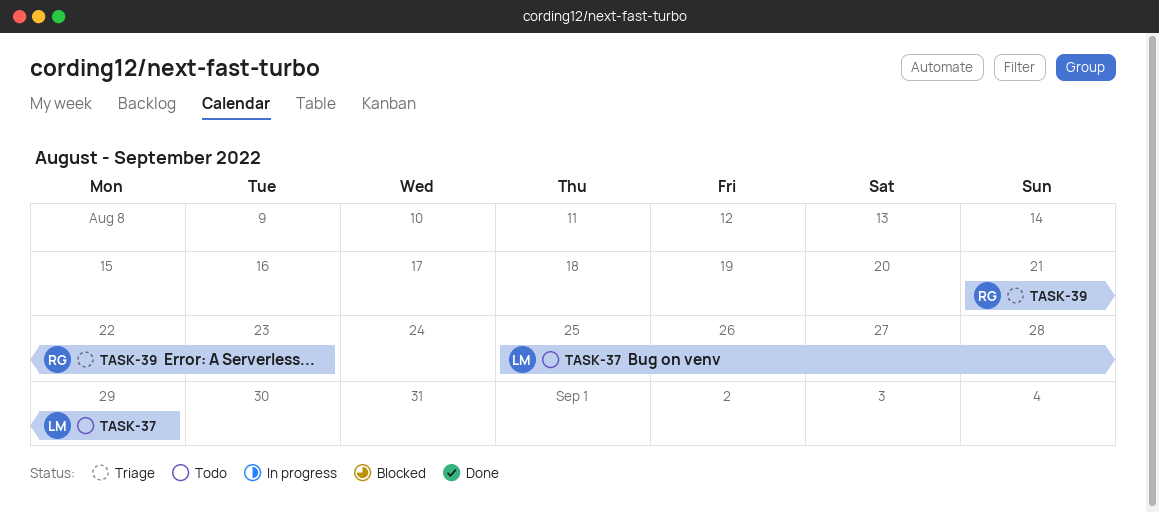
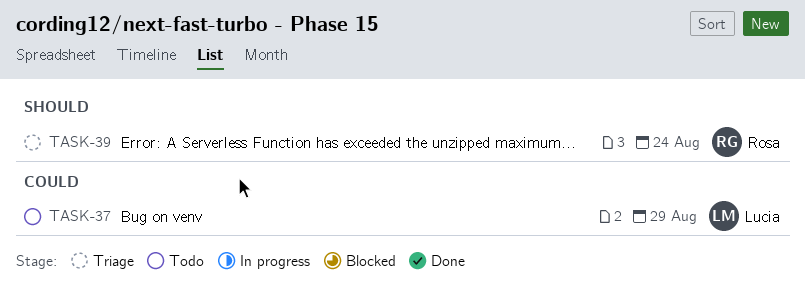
TASK-39, due: Aug 23 -> Aug 24

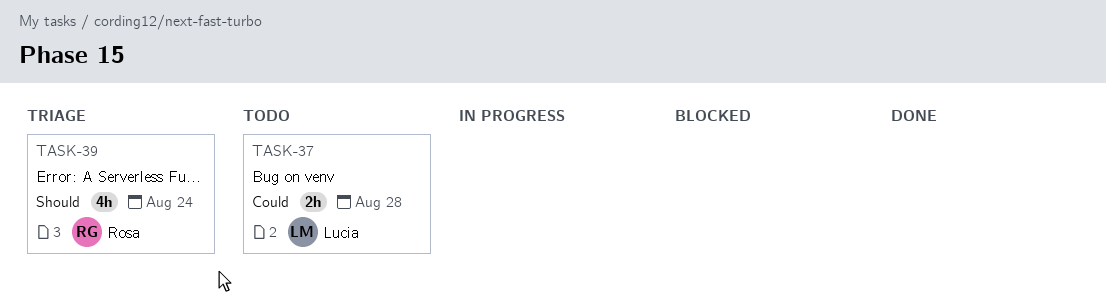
TASK-37, due: Aug 29 -> Aug 28

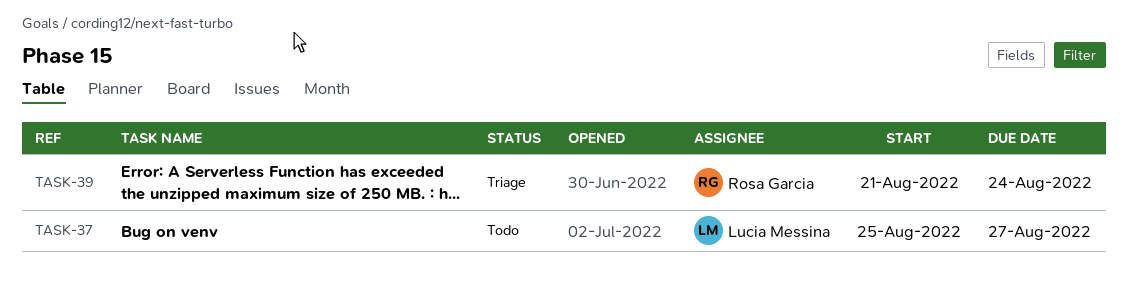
TASK-37, due: Aug 28 -> Aug 27

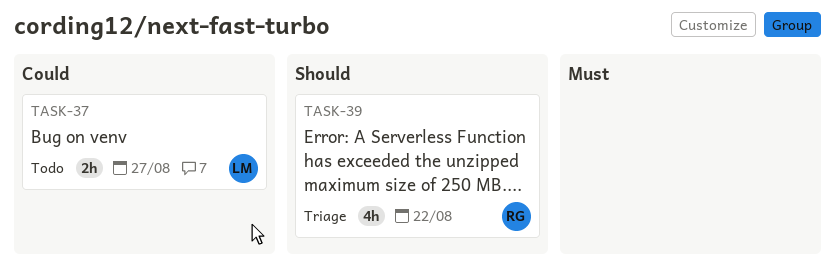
TASK-39, due: Aug 24 -> Aug 22

